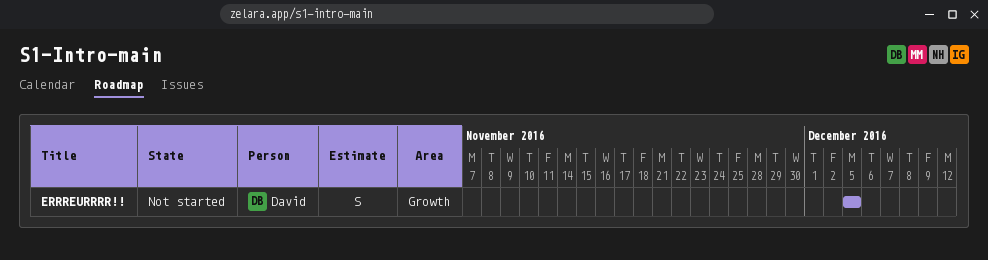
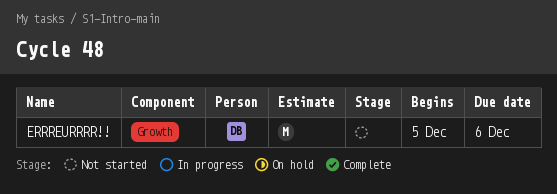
ERRREURRRR!!, estimate: S -> M
ERRREURRRR!!, due: Dec 5 -> Dec 6

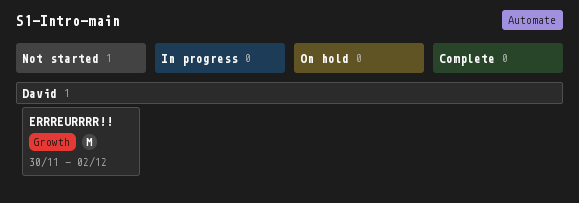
ERRREURRRR!!, start: Dec 5 -> Nov 30
ERRREURRRR!!, due: Dec 6 -> Dec 2

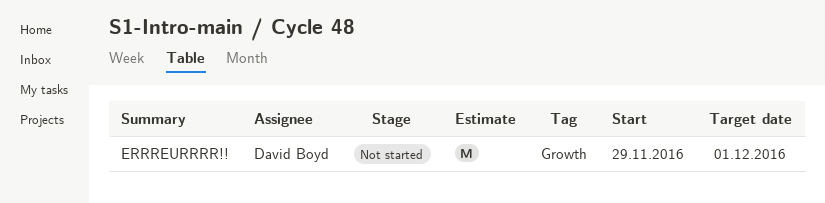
ERRREURRRR!!, start: Nov 30 -> Nov 29
ERRREURRRR!!, due: Dec 2 -> Dec 1

